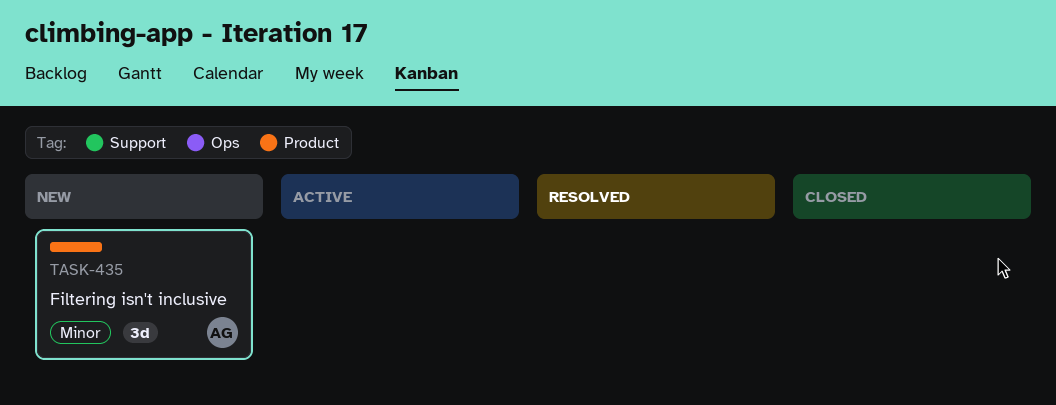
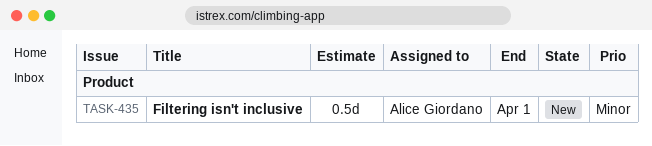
TASK-435, estimate: 3d -> 0.5d

